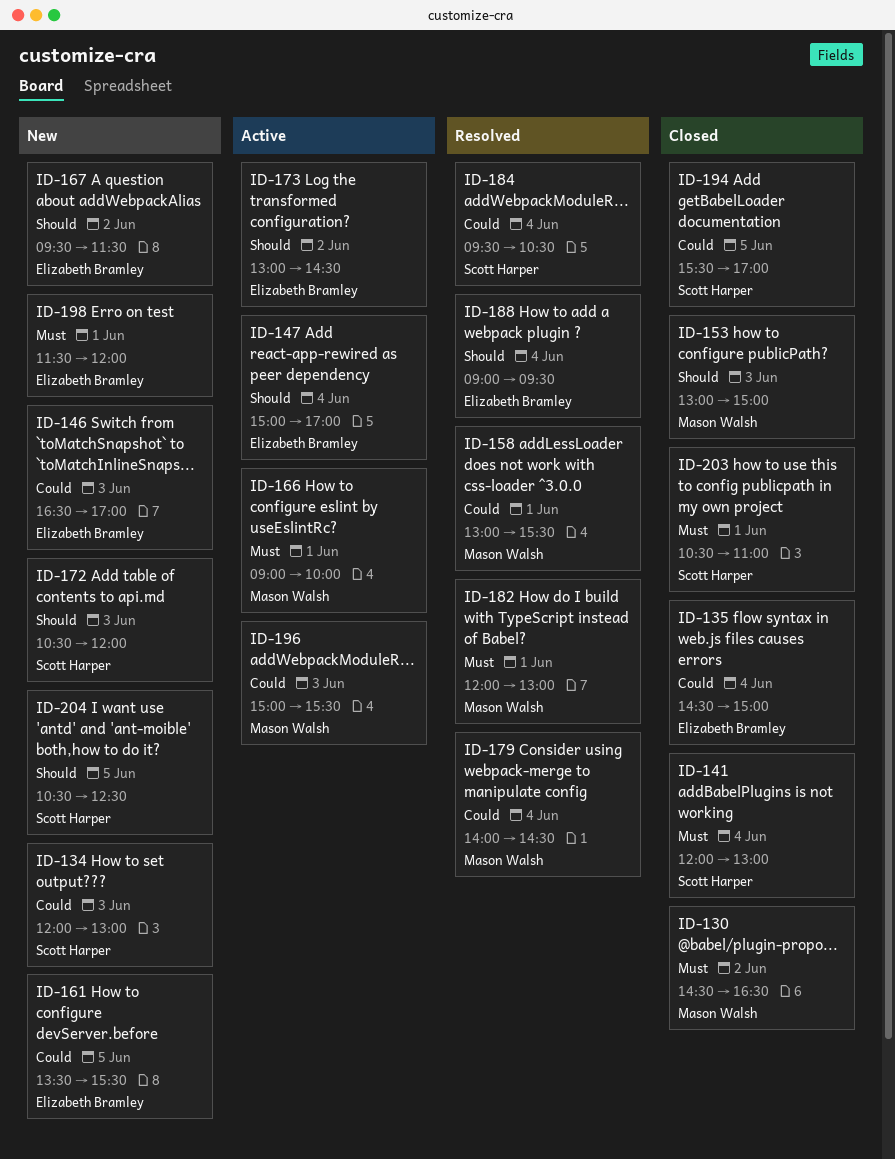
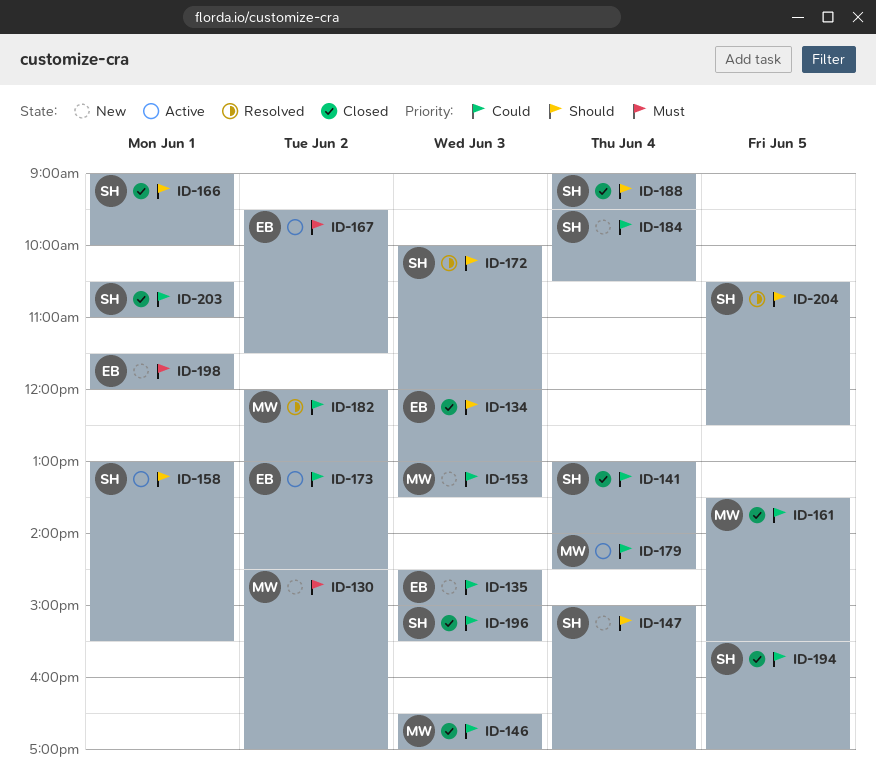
ID-130, status: Closed -> New
ID-130, ends: 16:30 -> 17:00
ID-134, status: New -> Closed
ID-134, owner: Scott Harper -> Elizabeth Bramley
ID-134, priority: Could -> Should
ID-135, status: Closed -> New
ID-135, day: Jun 4 -> Jun 3
ID-141, priority: Must -> Could
ID-141, begins: 12:00 -> 13:00
ID-141, ends: 13:00 -> 14:00
ID-146, status: New -> Closed
ID-146, owner: Elizabeth Bramley -> Mason Walsh
ID-147, status: Active -> New
ID-147, owner: Elizabeth Bramley -> Scott Harper
ID-153, status: Closed -> New
ID-153, priority: Should -> Could
ID-153, ends: 15:00 -> 13:30
ID-158, status: Resolved -> Active
ID-158, owner: Mason Walsh -> Scott Harper
ID-158, priority: Could -> Should
ID-161, status: New -> Closed
ID-161, owner: Elizabeth Bramley -> Mason Walsh
ID-166, status: Active -> Closed
ID-166, owner: Mason Walsh -> Scott Harper
ID-166, priority: Must -> Should
ID-167, status: New -> Active
ID-167, priority: Should -> Must
ID-172, status: New -> Resolved
ID-172, begins: 10:30 -> 10:00
ID-173, priority: Should -> Could
ID-179, status: Resolved -> Active
ID-182, priority: Must -> Could
ID-182, day: Jun 1 -> Jun 2
ID-184, status: Resolved -> New
ID-188, status: Resolved -> Closed
ID-188, owner: Elizabeth Bramley -> Scott Harper
ID-196, status: Active -> Closed
ID-196, owner: Mason Walsh -> Scott Harper
ID-203, priority: Must -> Could
ID-204, status: New -> Resolved

